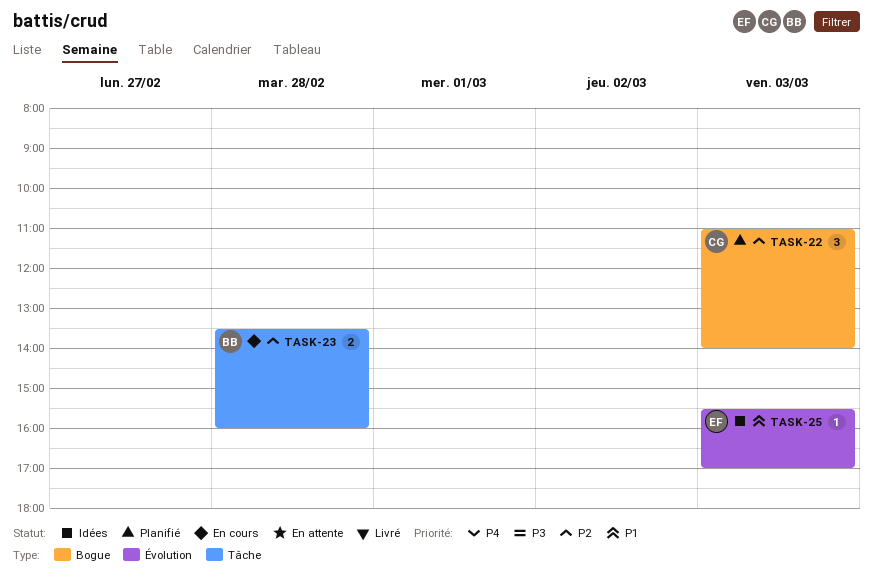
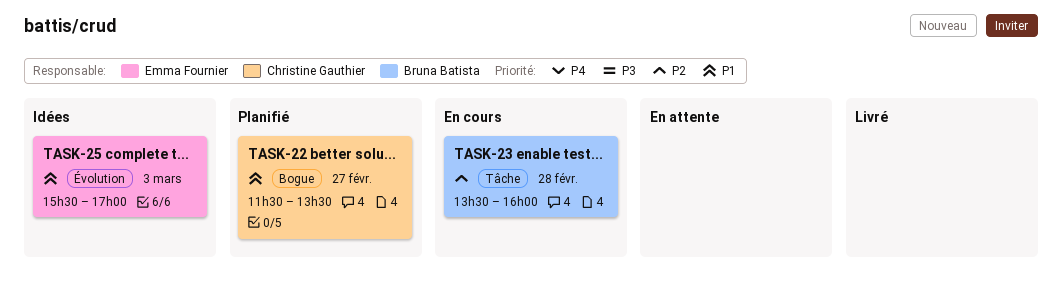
TASK-22, priority: P2 -> P1
TASK-22, day: Mar 3 -> Feb 27
TASK-22, begins: 11:00 -> 11:30
TASK-22, ends: 14:00 -> 13:30

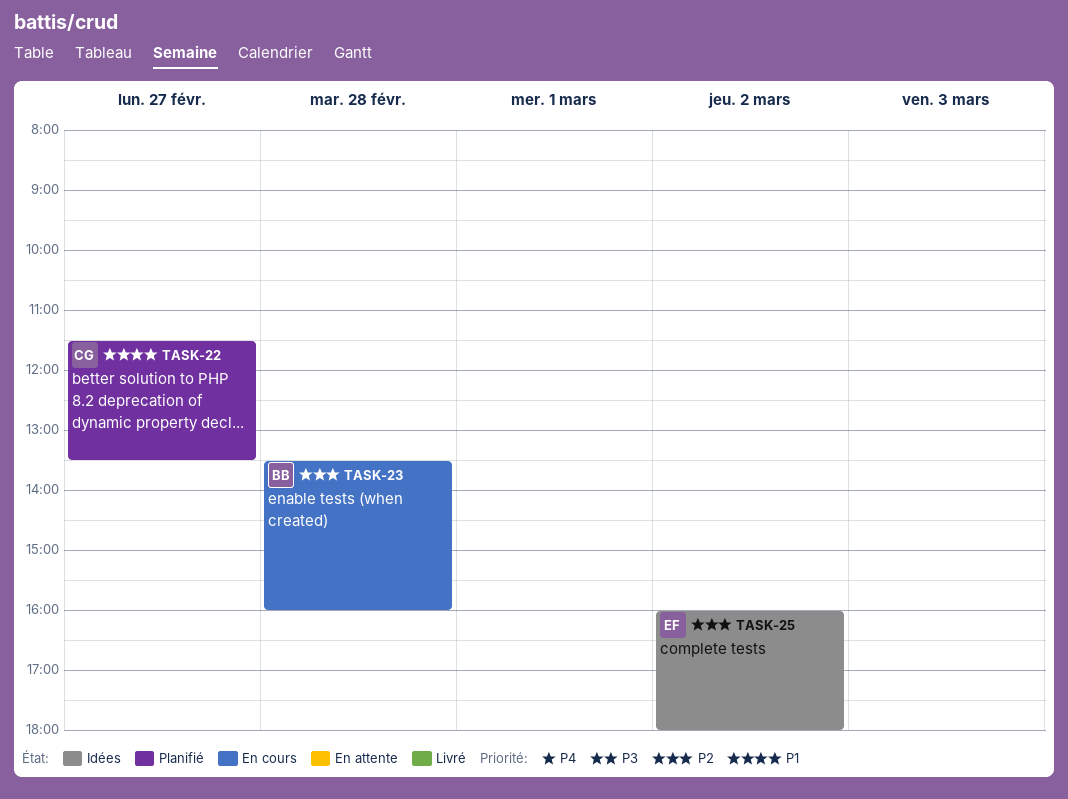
TASK-25, priority: P1 -> P2
TASK-25, day: Mar 3 -> Mar 2
TASK-25, begins: 15:30 -> 16:00
TASK-25, ends: 17:00 -> 18:00

